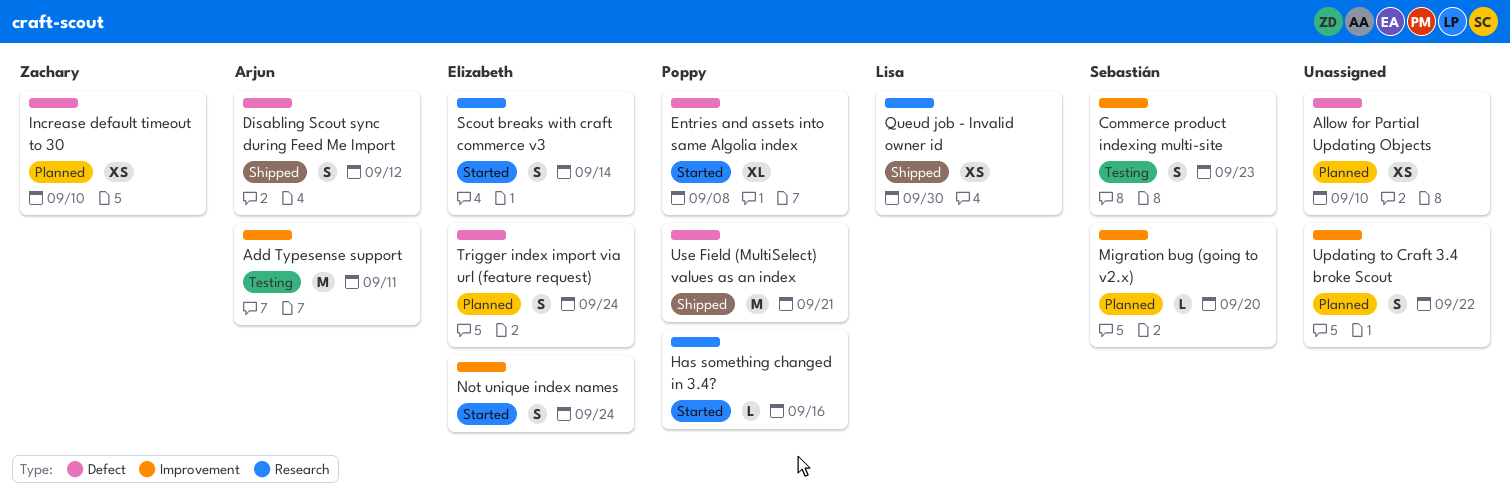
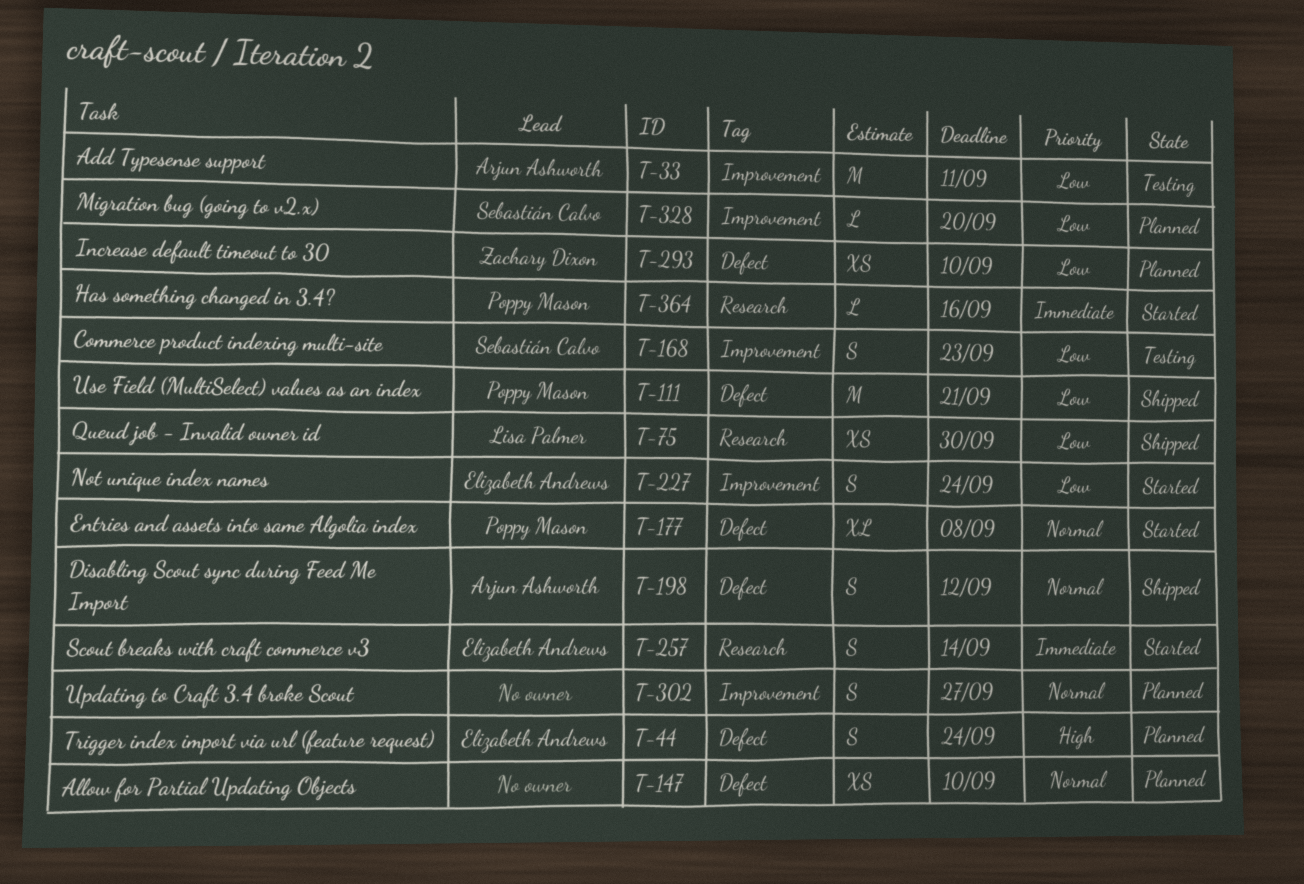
Updating to Craft 3.4 broke Scout, due: Sep 22 -> Sep 27

